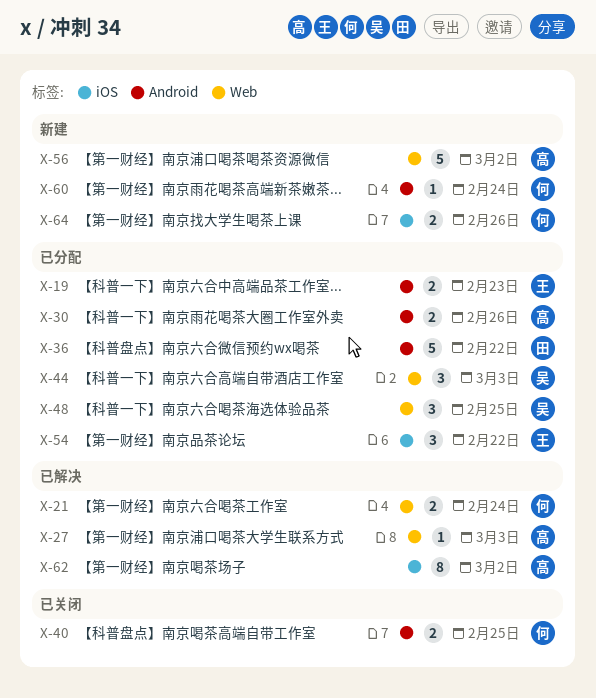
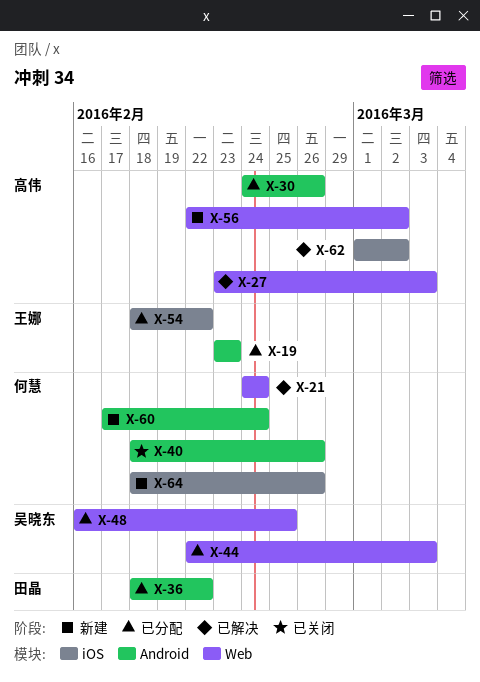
X-40, due: Feb 25 -> Feb 26

